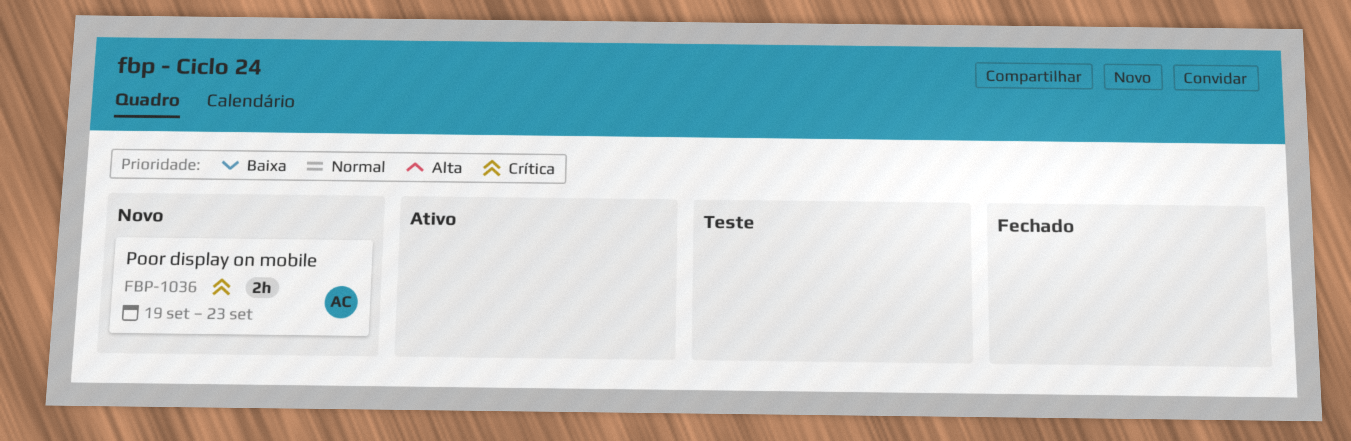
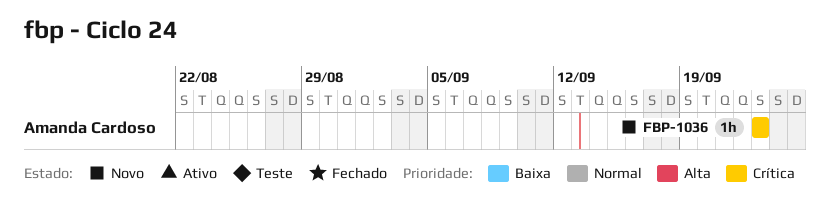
FBP-1036, estimate: 2h -> 1h
FBP-1036, start: Sep 19 -> Sep 23

